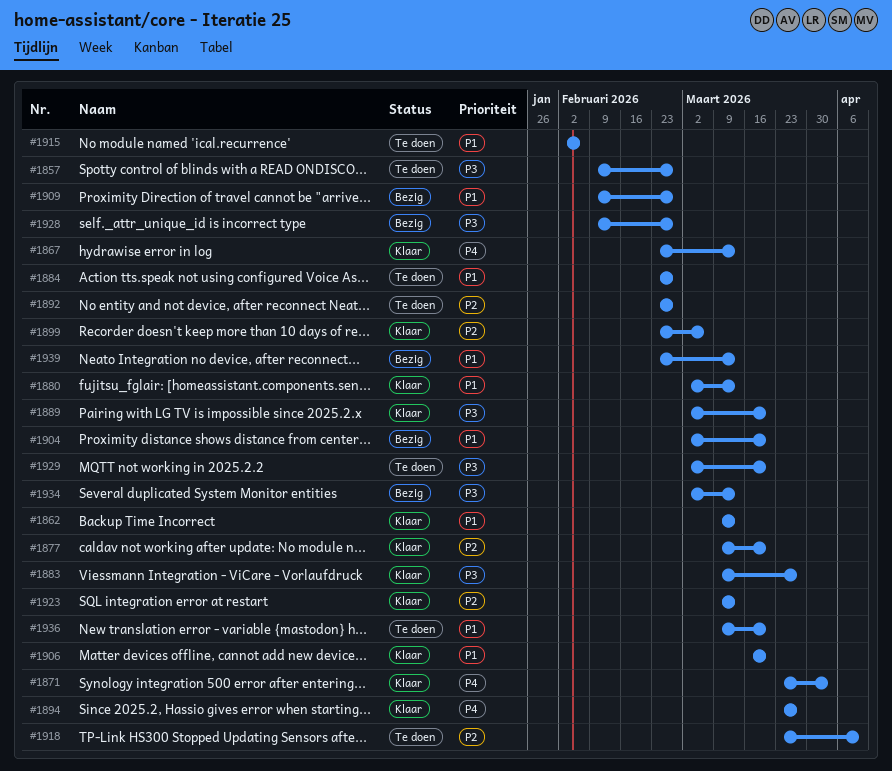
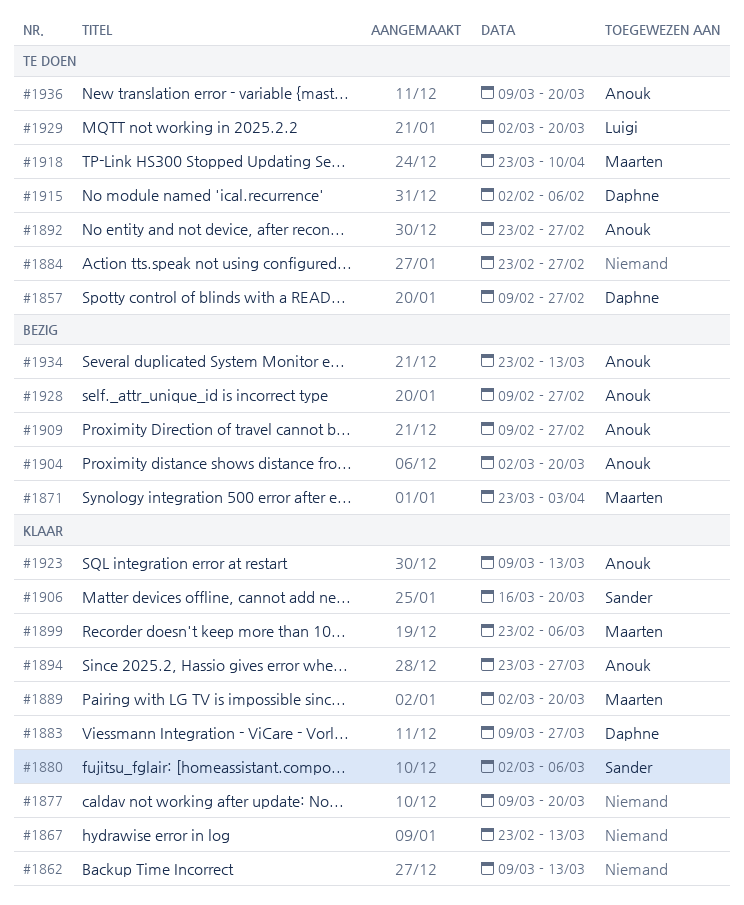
#1871, status: Klaar -> Bezig
#1880, due: Mar 13 -> Mar 6
#1934, start: Mar 2 -> Feb 23
#1939: present -> none

